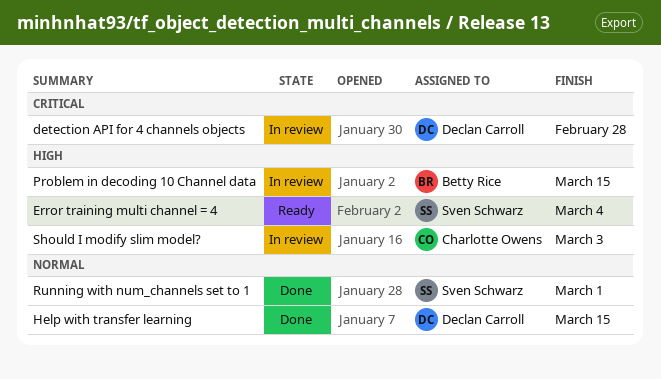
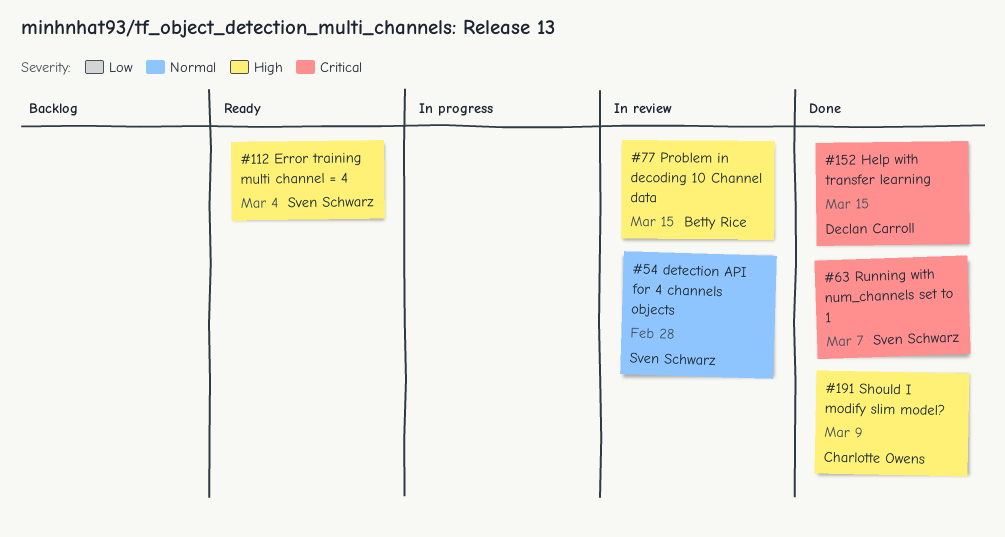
detection API for 4 channels objects, owner: Declan Carroll -> Sven Schwarz
detection API for 4 channels objects, priority: Critical -> Normal
Help with transfer learning, priority: Normal -> Critical
Running with num_channels set to 1, priority: Normal -> Critical
Running with num_channels set to 1, due: Mar 1 -> Mar 7
Should I modify slim model?, status: In review -> Done
Should I modify slim model?, due: Mar 3 -> Mar 9

